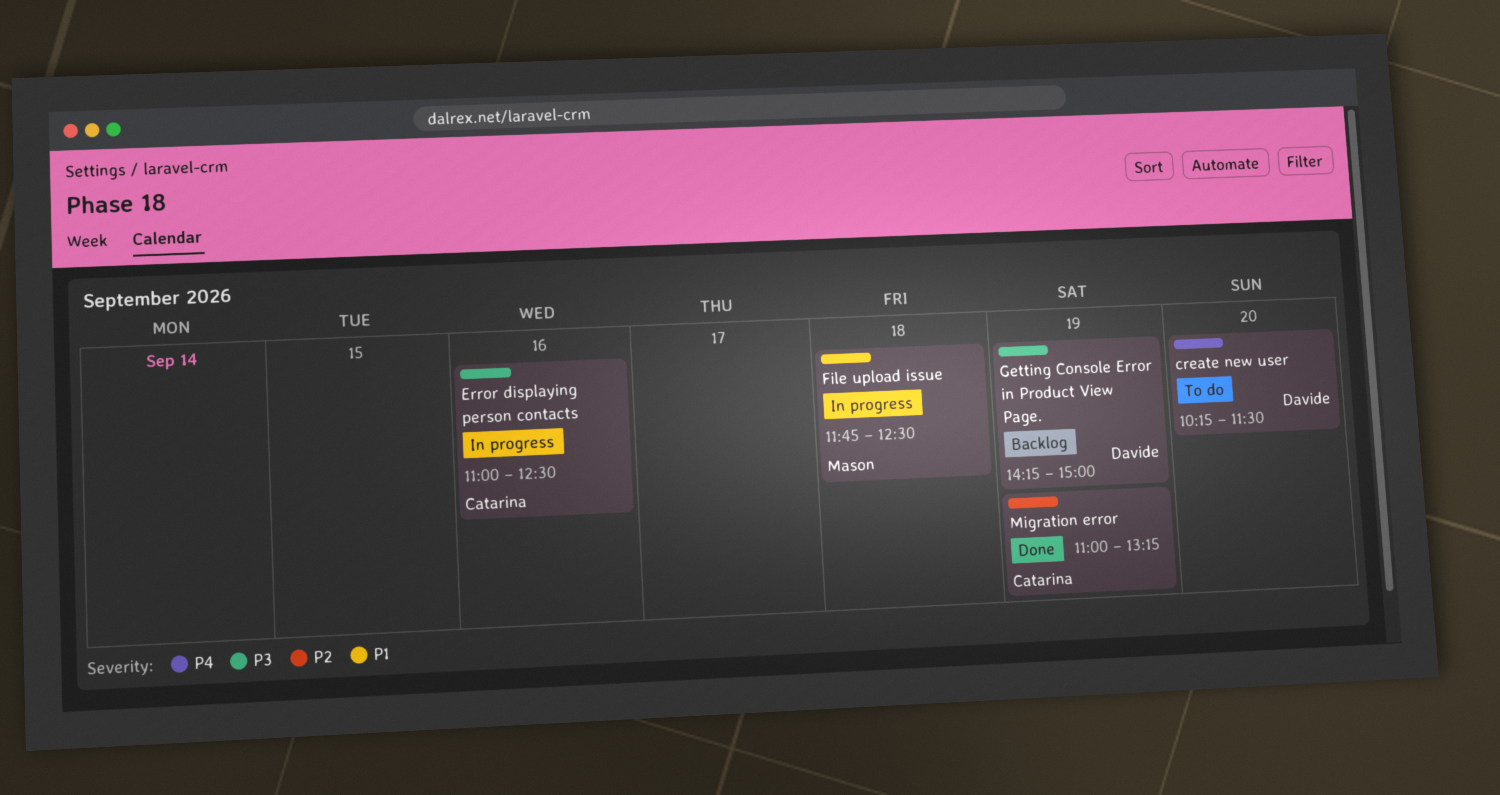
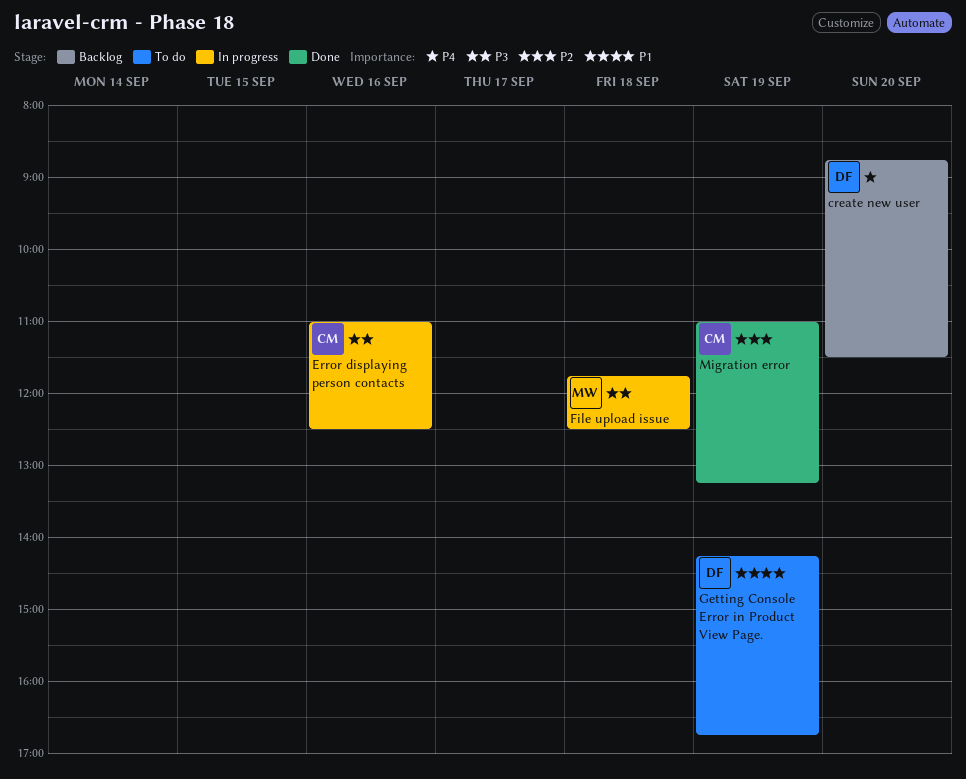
create new user, status: To do -> Backlog
create new user, begins: 10:15 -> 08:45
File upload issue, priority: P1 -> P3
Getting Console Error in Product View Page., status: Backlog -> To do
Getting Console Error in Product View Page., priority: P3 -> P1
Getting Console Error in Product View Page., ends: 15:00 -> 16:45

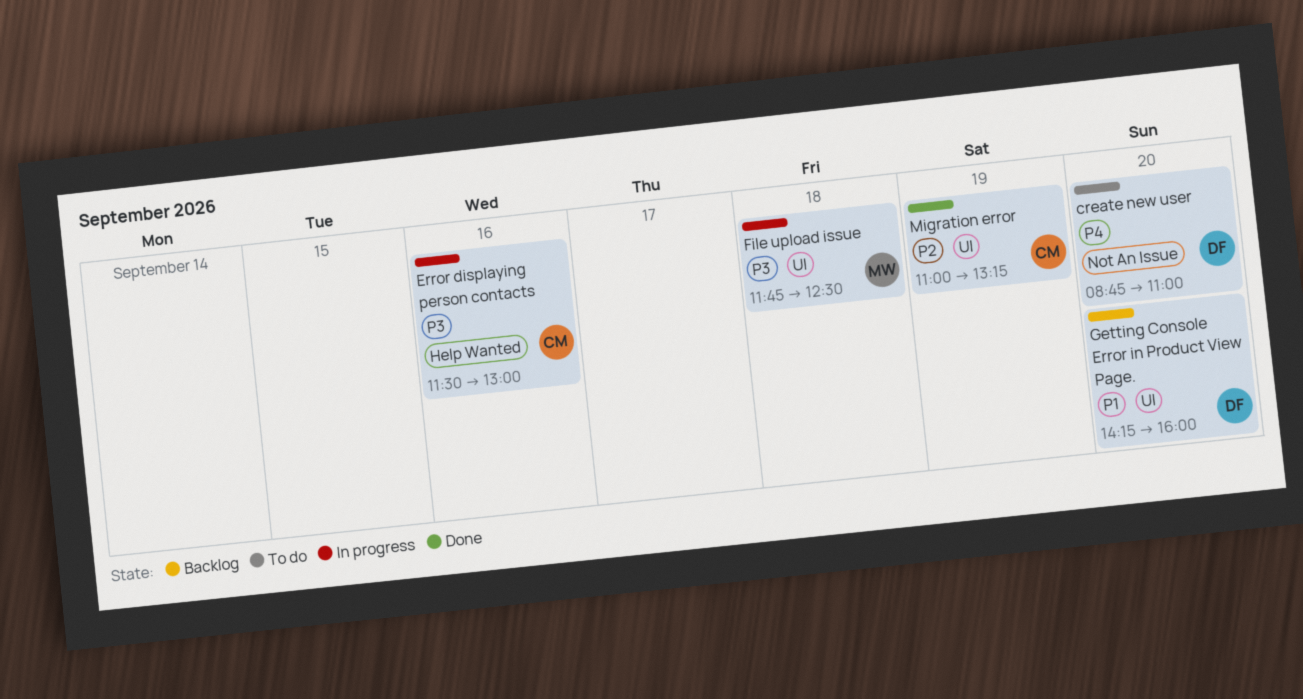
create new user, status: Backlog -> To do
create new user, ends: 11:30 -> 11:00
Error displaying person contacts, begins: 11:00 -> 11:30
Error displaying person contacts, ends: 12:30 -> 13:00
Getting Console Error in Product View Page., status: To do -> Backlog
Getting Console Error in Product View Page., day: Sep 19 -> Sep 20
Getting Console Error in Product View Page., ends: 16:45 -> 16:00

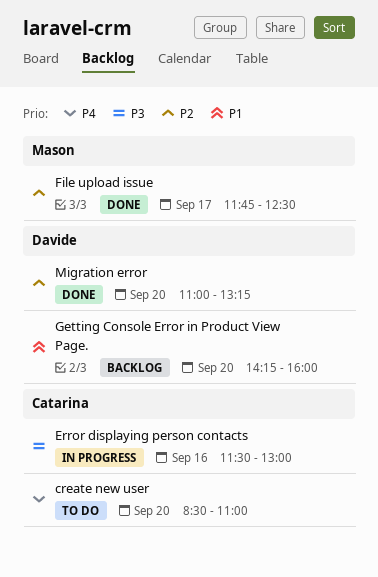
create new user, owner: Davide -> Catarina
create new user, begins: 08:45 -> 08:30
File upload issue, status: In progress -> Done
File upload issue, priority: P3 -> P2
File upload issue, day: Sep 18 -> Sep 17
Migration error, owner: Catarina -> Davide
Migration error, day: Sep 19 -> Sep 20

